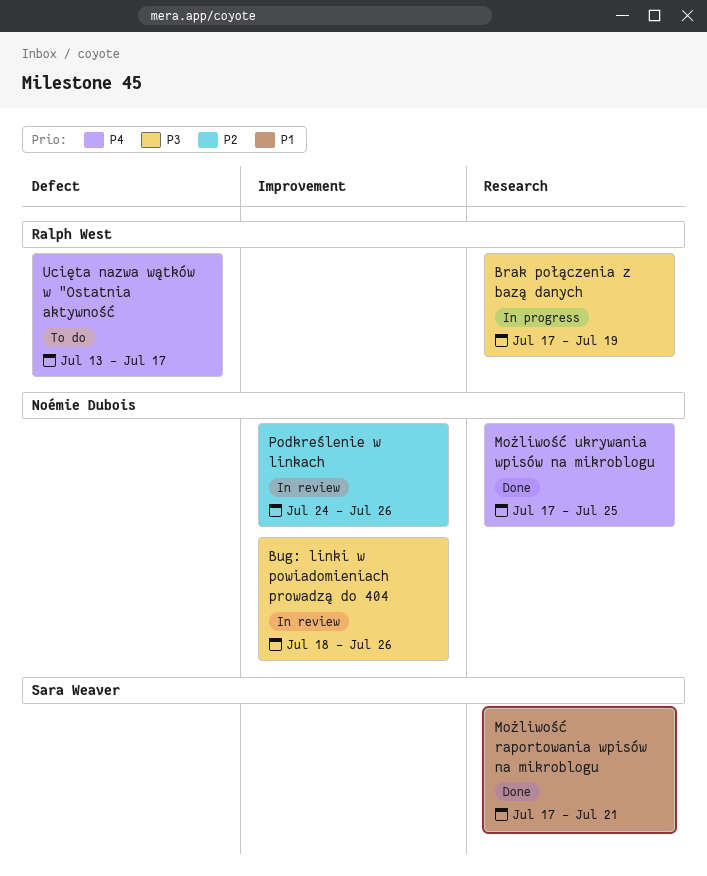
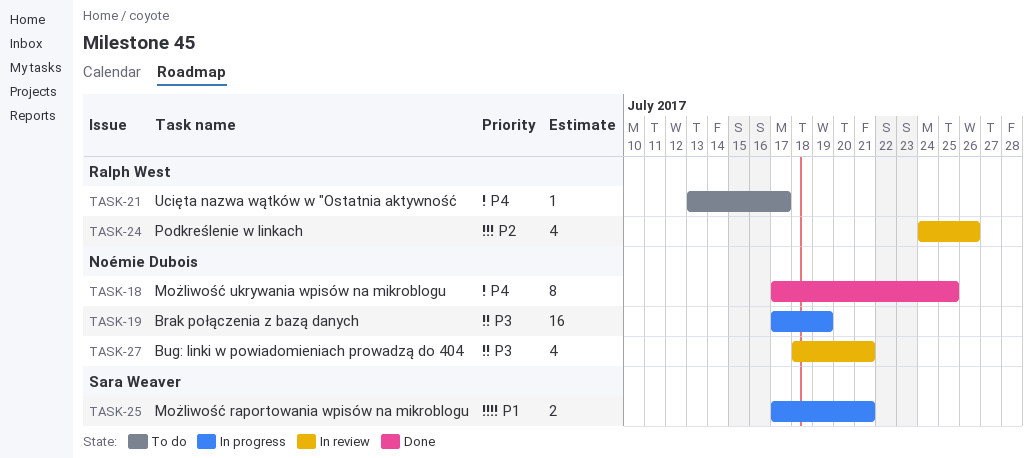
Brak połączenia z bazą danych, owner: Ralph West -> Noémie Dubois
Bug: linki w powiadomieniach prowadzą do 404, due: Jul 26 -> Jul 21
Możliwość raportowania wpisów na mikroblogu, status: Done -> In progress
Podkreślenie w linkach, owner: Noémie Dubois -> Ralph West

